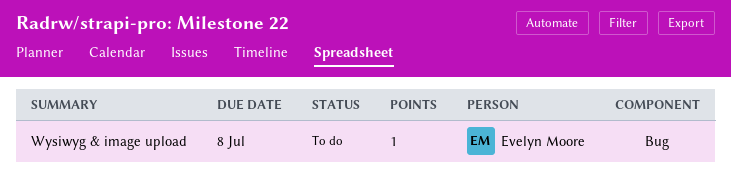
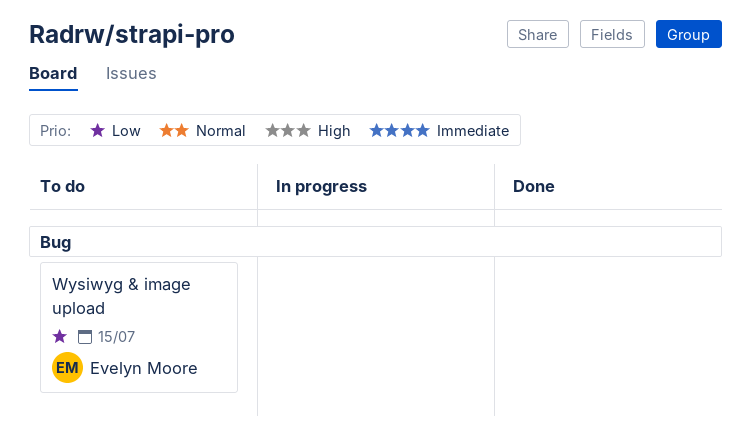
Wysiwyg & image upload, due: Jul 8 -> Jul 15

